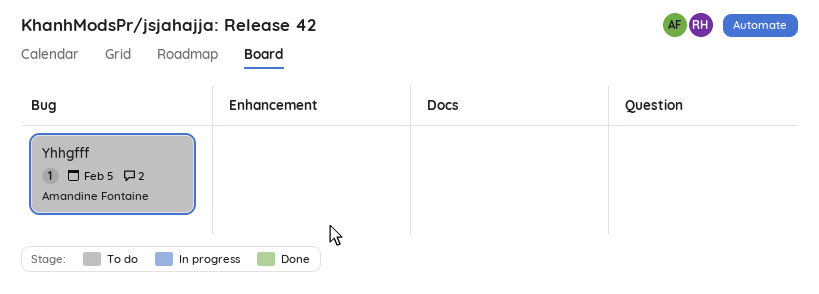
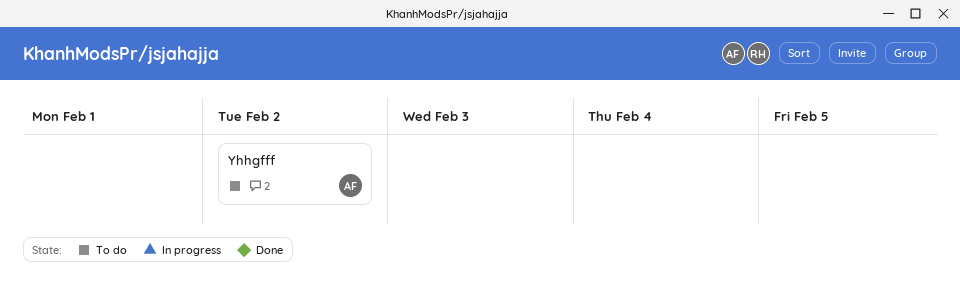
Yhhgfff, due: Feb 5 -> Feb 2

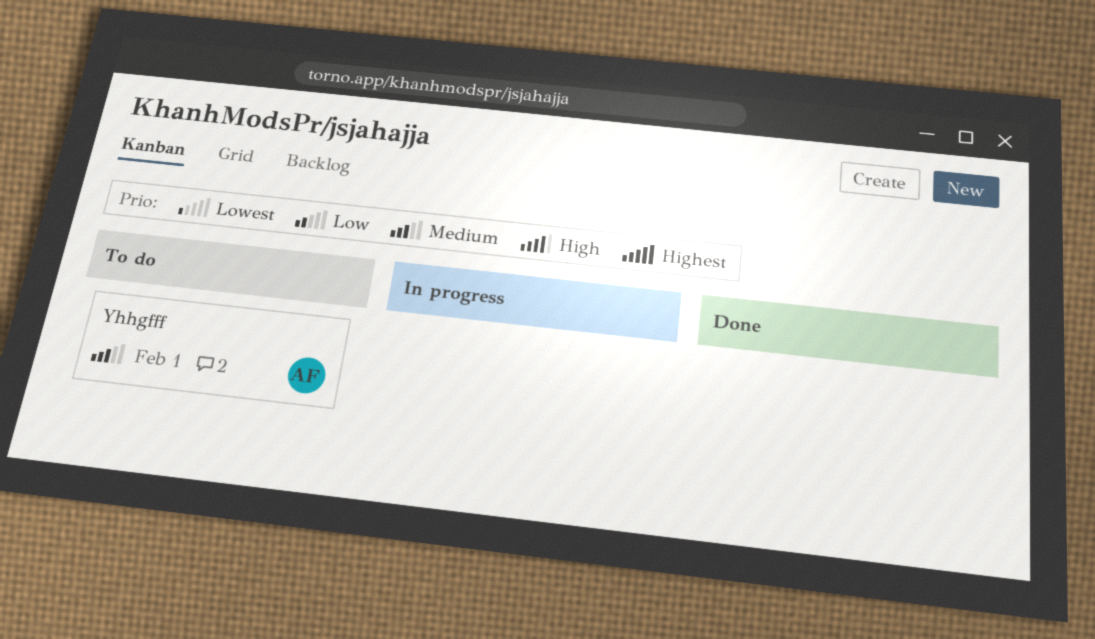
Yhhgfff, due: Feb 2 -> Feb 1

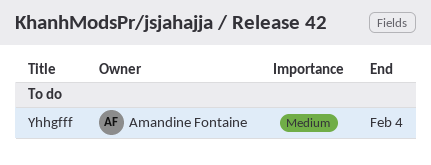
Yhhgfff, due: Feb 1 -> Feb 4

